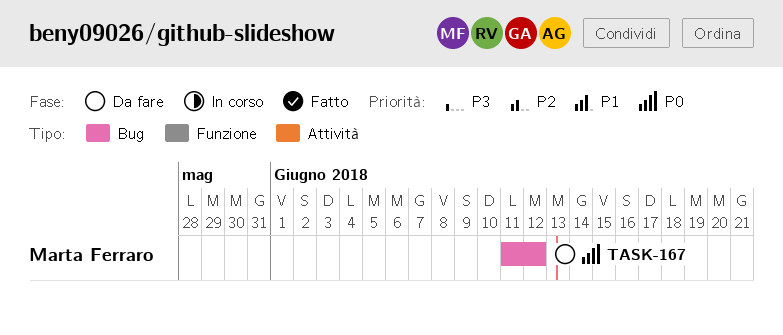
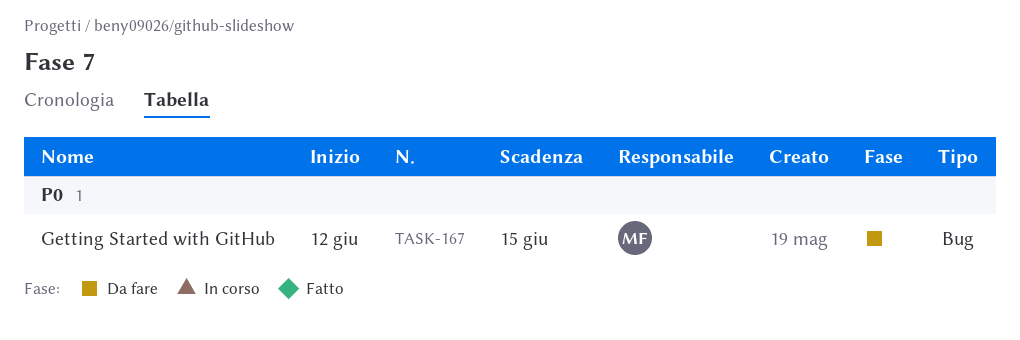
TASK-167, start: Jun 11 -> Jun 12
TASK-167, due: Jun 12 -> Jun 15

